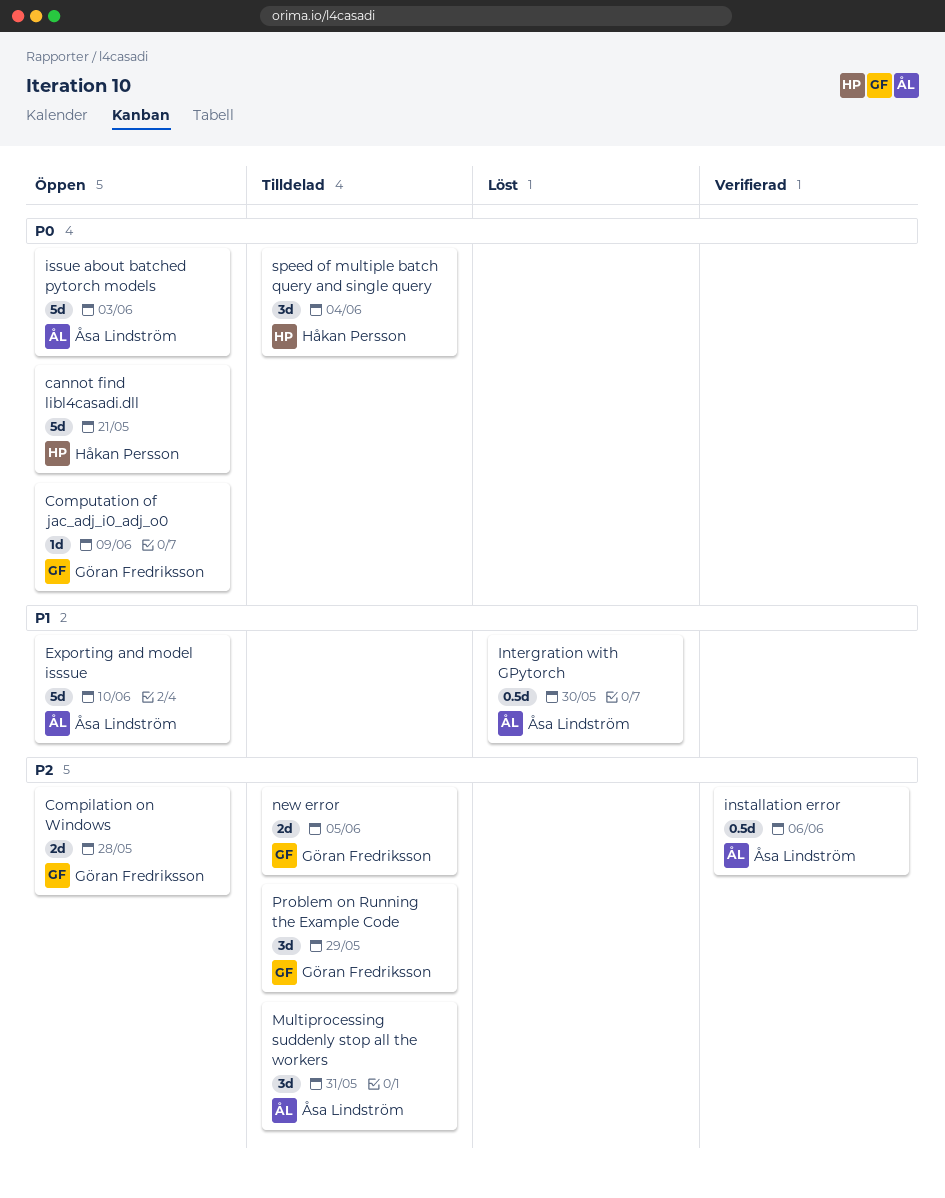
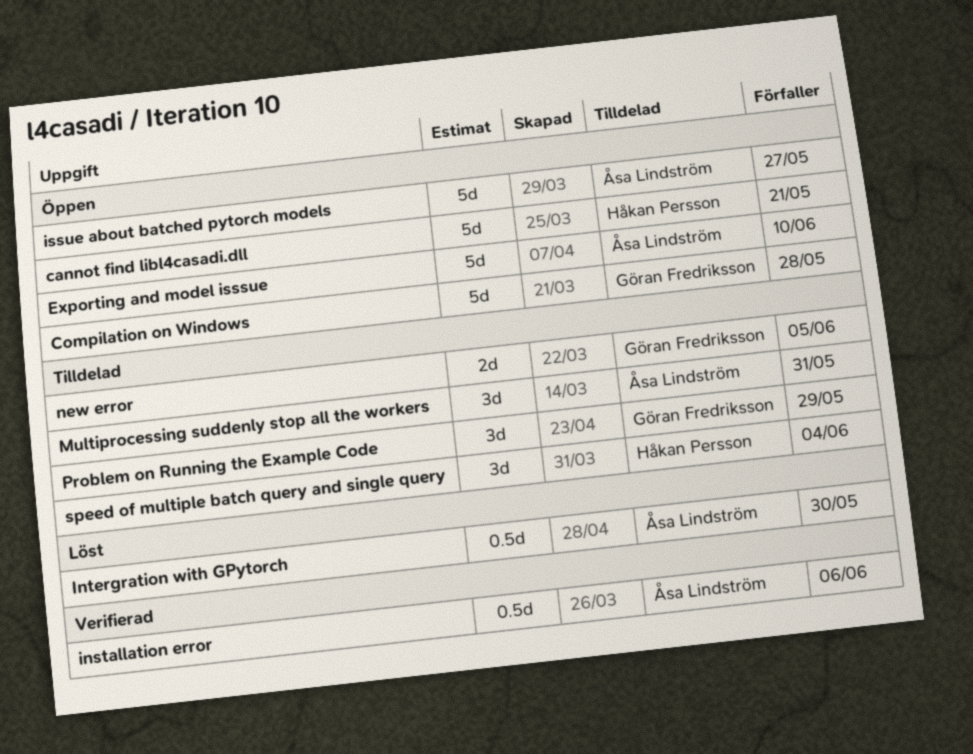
Compilation on Windows, estimate: 2d -> 5d
Computation of jac_adj_i0_adj_o0: present -> none
issue about batched pytorch models, due: Jun 3 -> May 27

